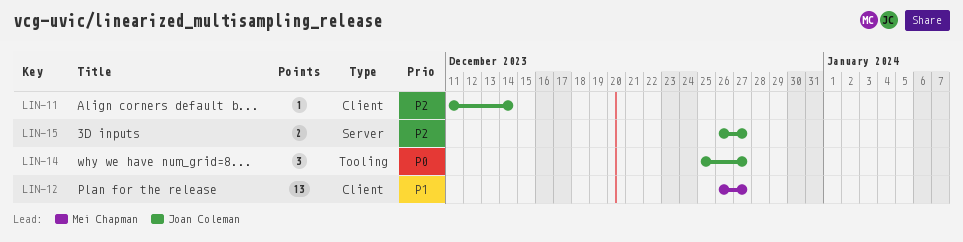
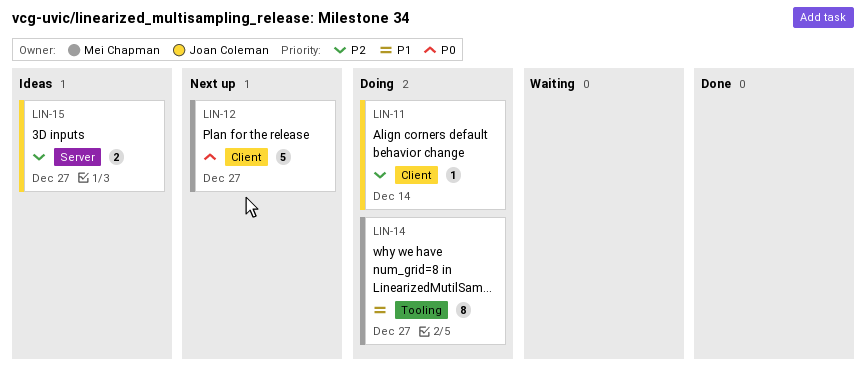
LIN-12, priority: P1 -> P0
LIN-12, estimate: 13 -> 5
LIN-14, owner: Joan Coleman -> Mei Chapman
LIN-14, priority: P0 -> P1
LIN-14, estimate: 3 -> 8

